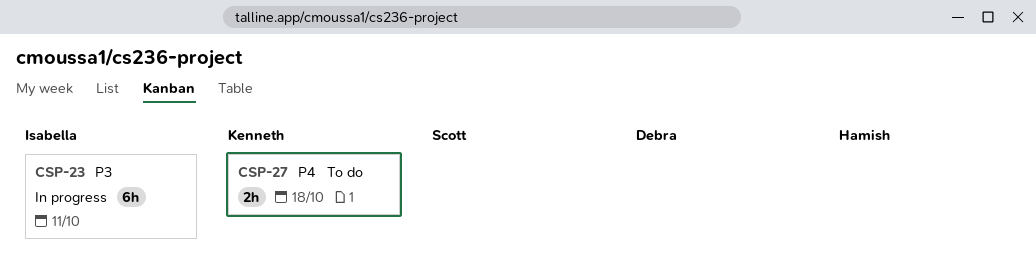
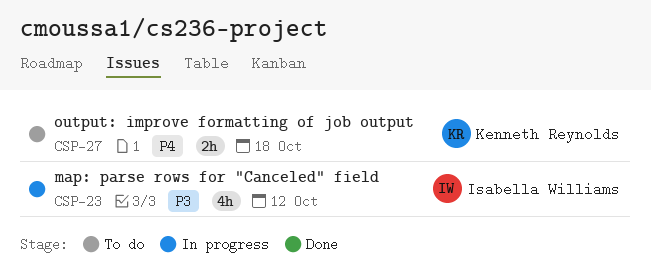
CSP-23, estimate: 6h -> 4h
CSP-23, due: Oct 11 -> Oct 12

